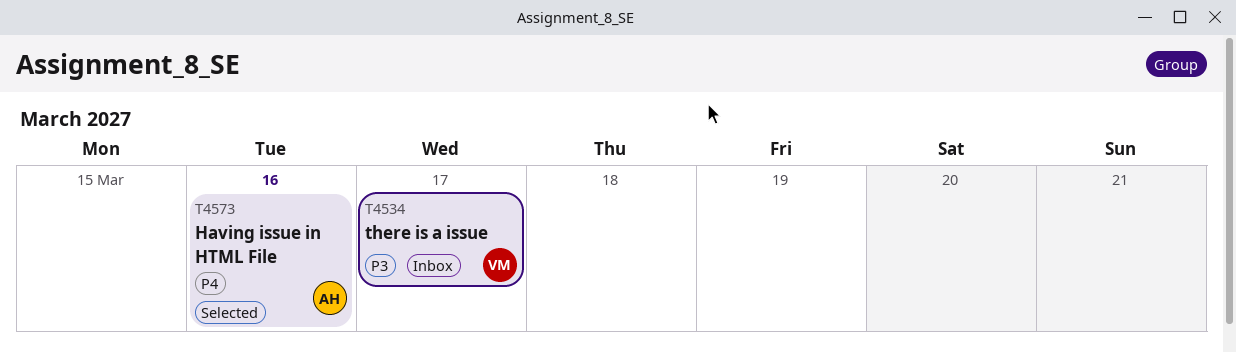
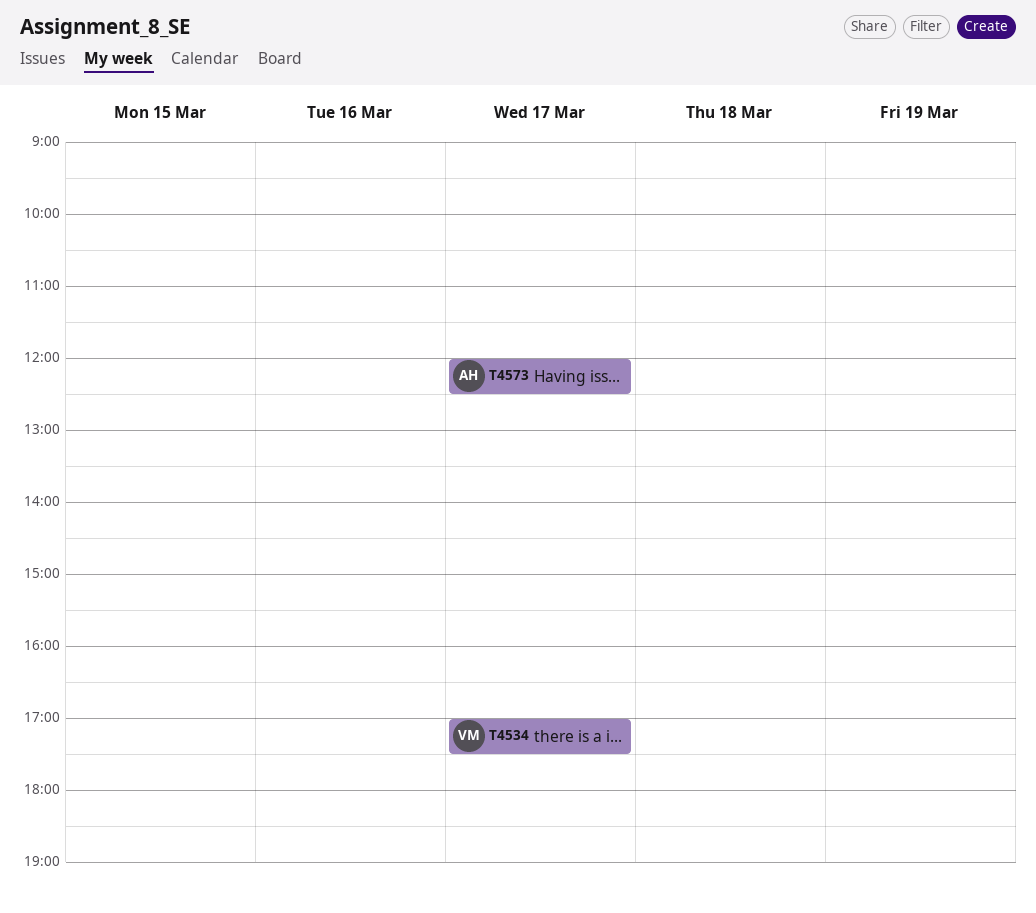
T4573, day: Mar 16 -> Mar 17

